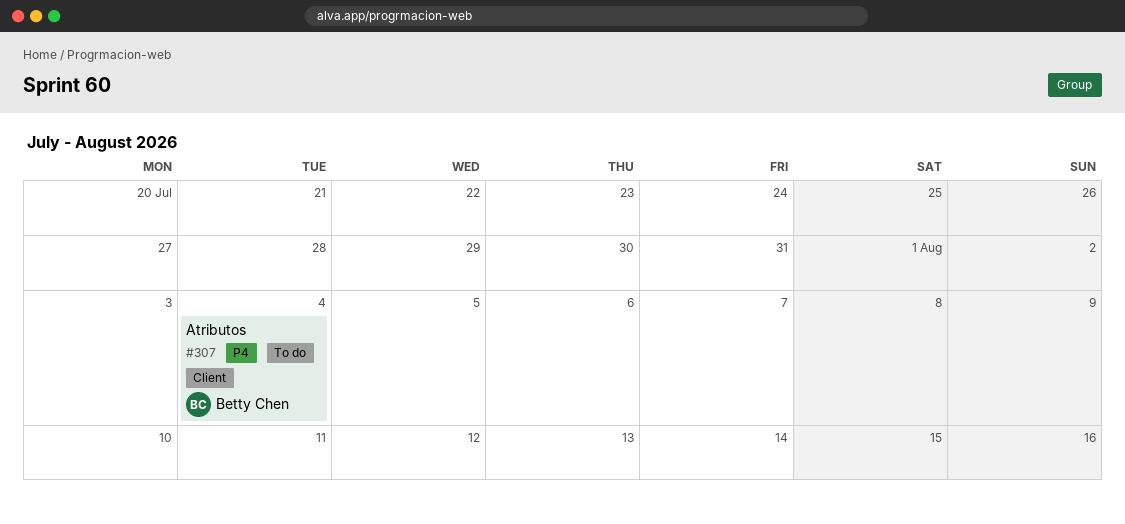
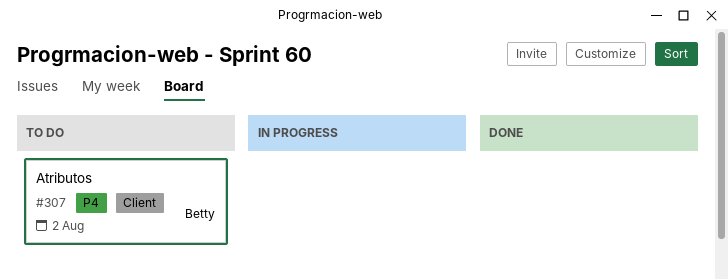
#307, due: Aug 4 -> Aug 2

